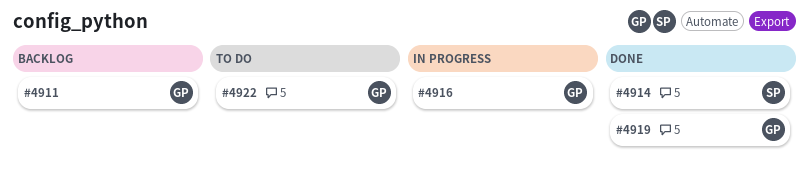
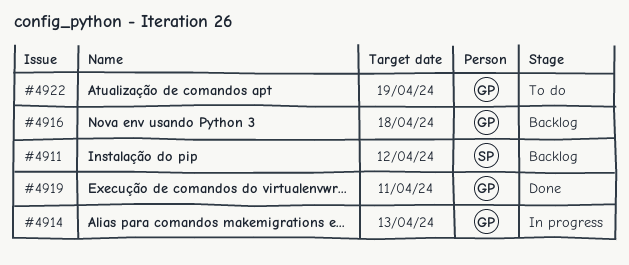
#4911, owner: GP -> SP
#4914, status: Done -> In progress
#4914, owner: SP -> GP
#4916, status: In progress -> Backlog

